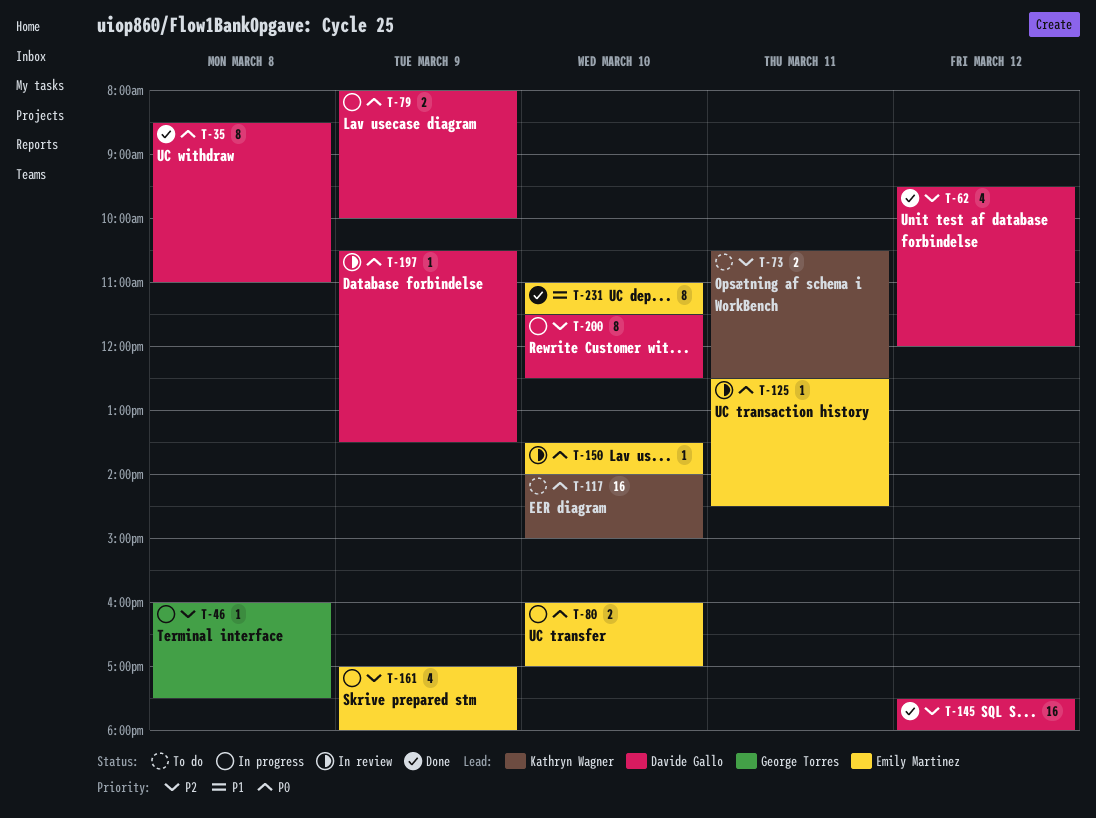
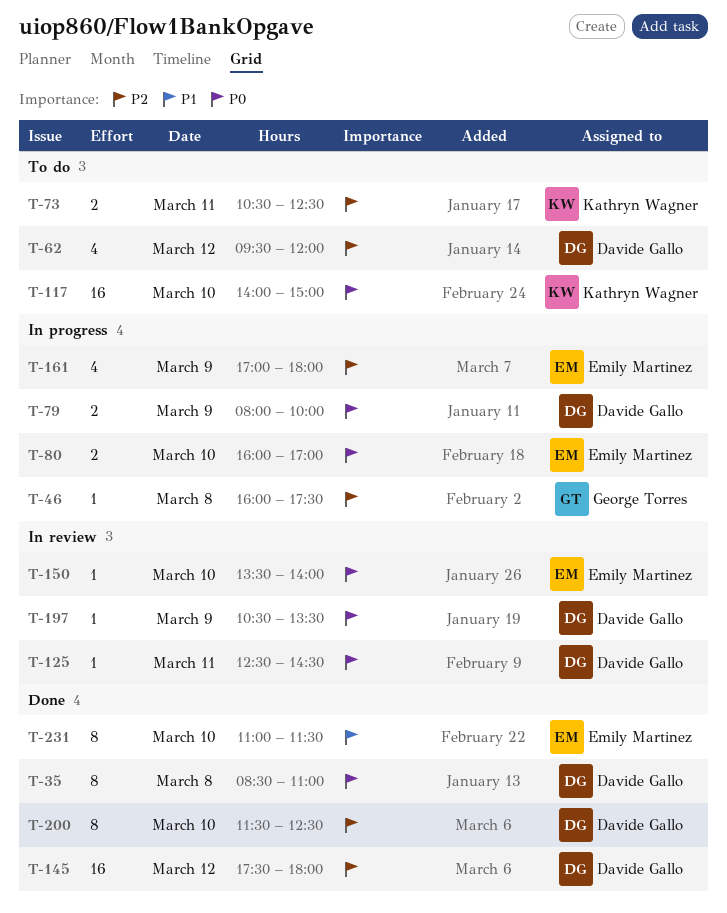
T-62, status: Done -> To do
T-125, owner: Emily Martinez -> Davide Gallo
T-200, status: In progress -> Done

